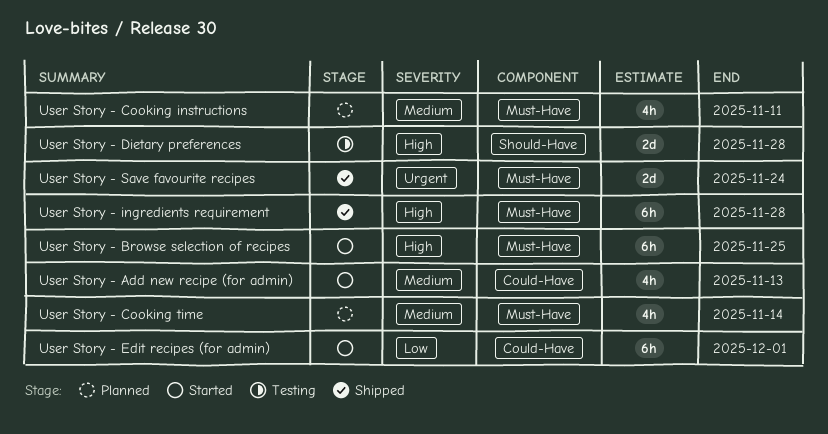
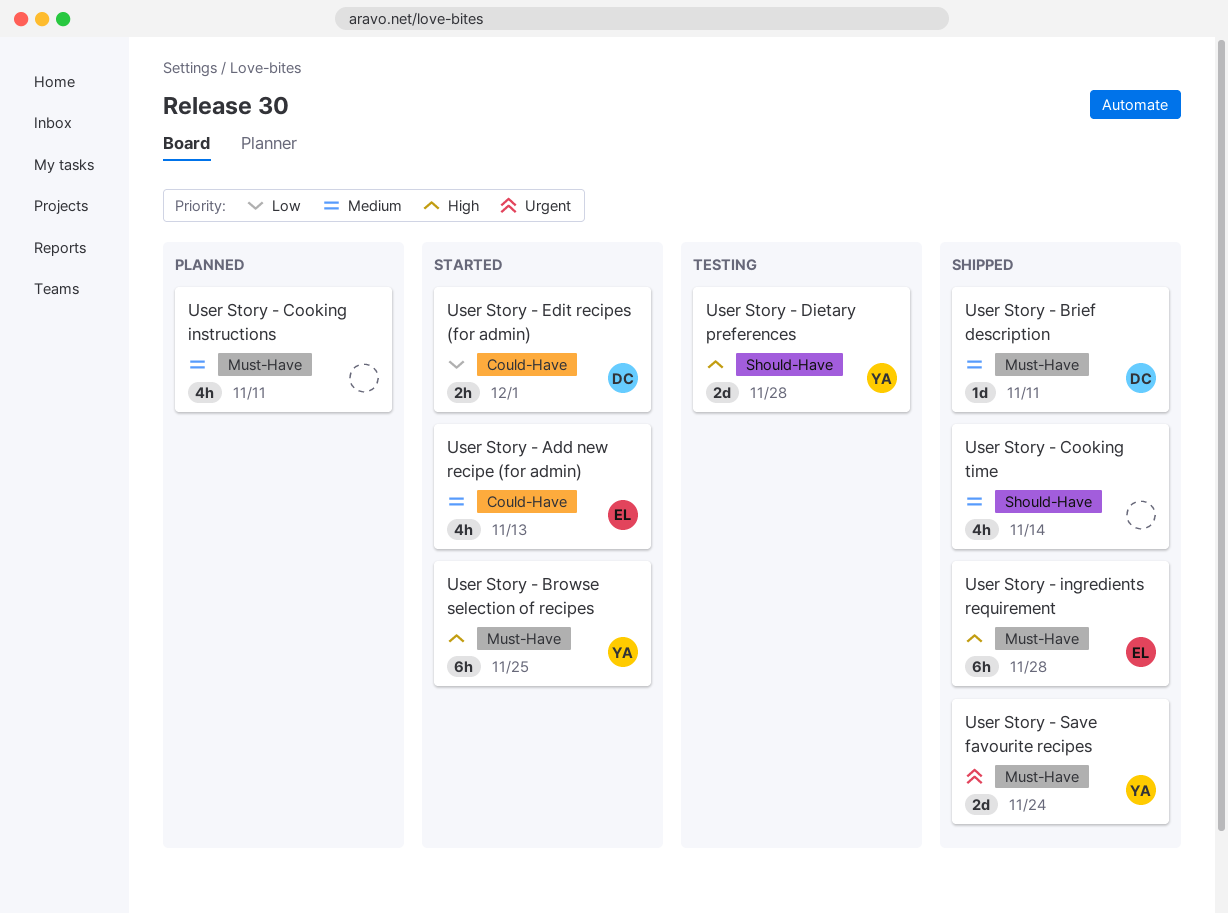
User Story - Brief description: none -> present
User Story - Cooking time, status: Planned -> Shipped
User Story - Cooking time, label: Must-Have -> Should-Have
User Story - Edit recipes (for admin), estimate: 6h -> 2h

